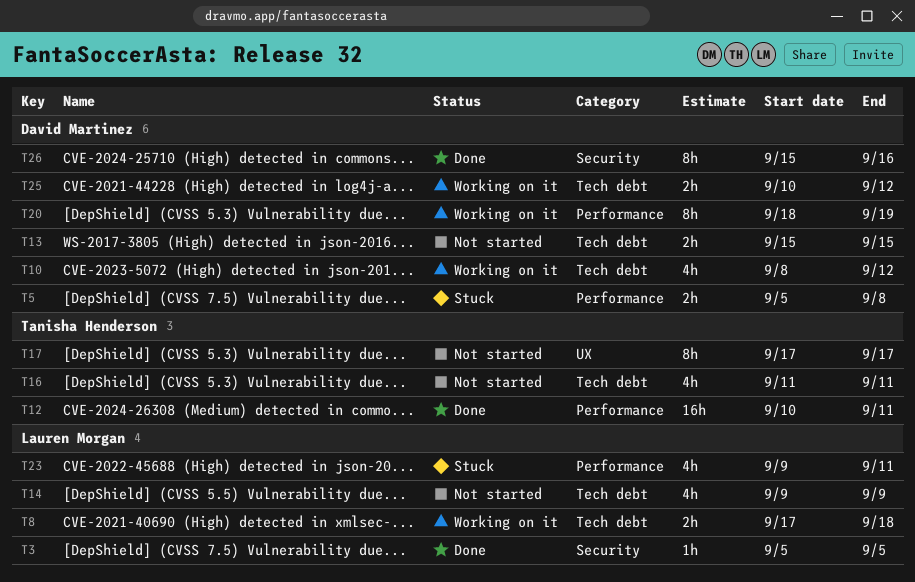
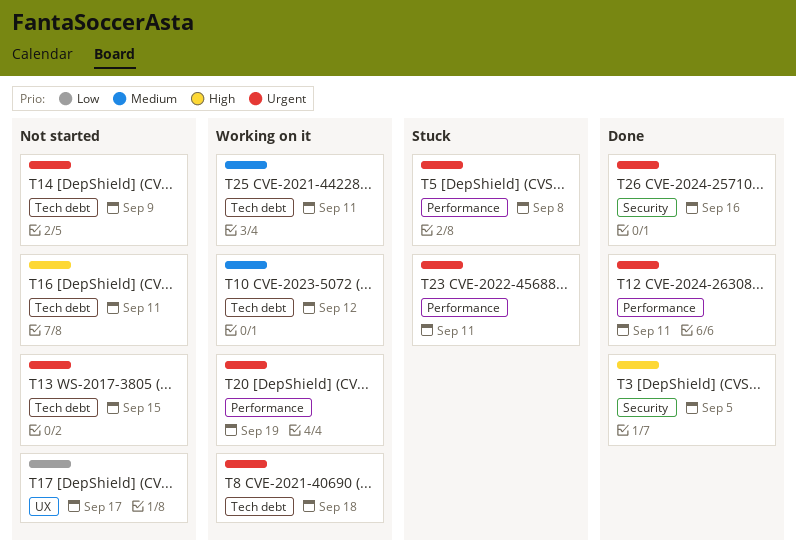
T25, due: Sep 12 -> Sep 11

